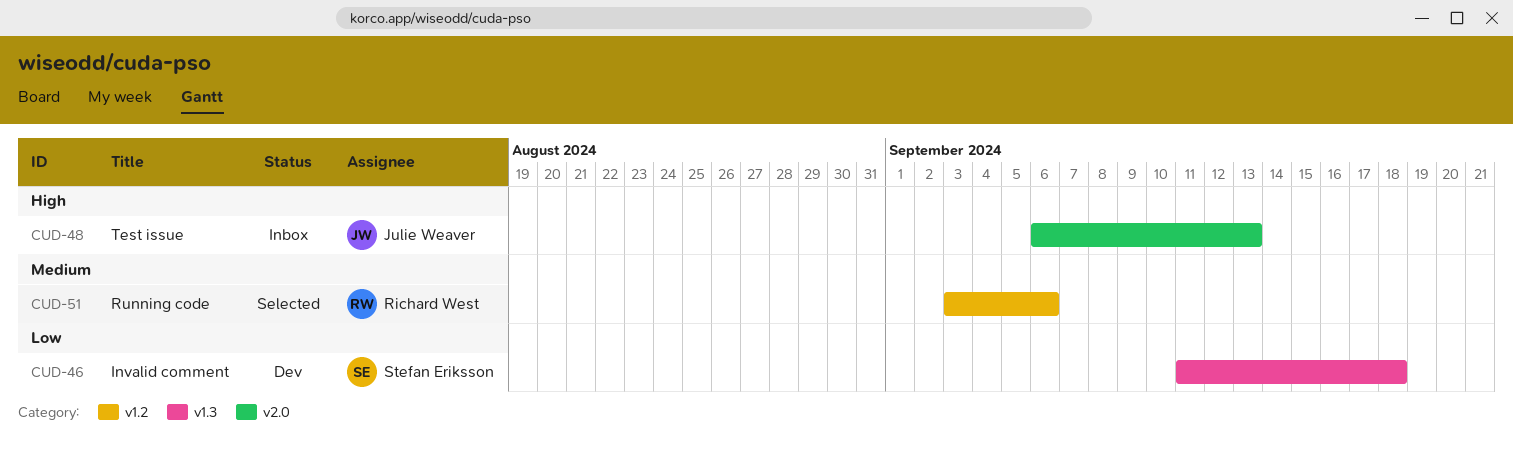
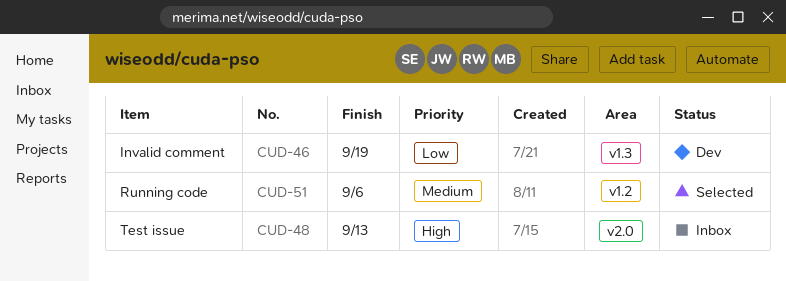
CUD-46, due: Sep 18 -> Sep 19

